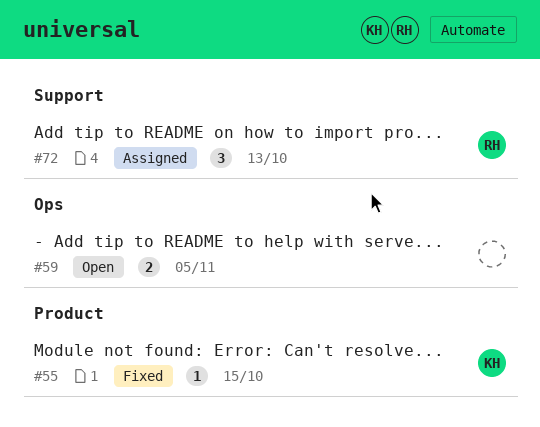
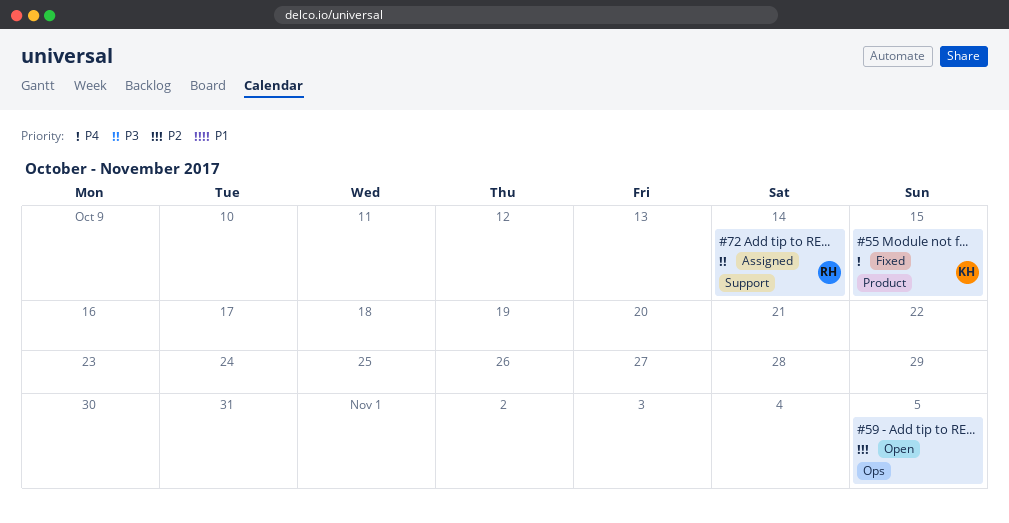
#72, due: Oct 13 -> Oct 14

